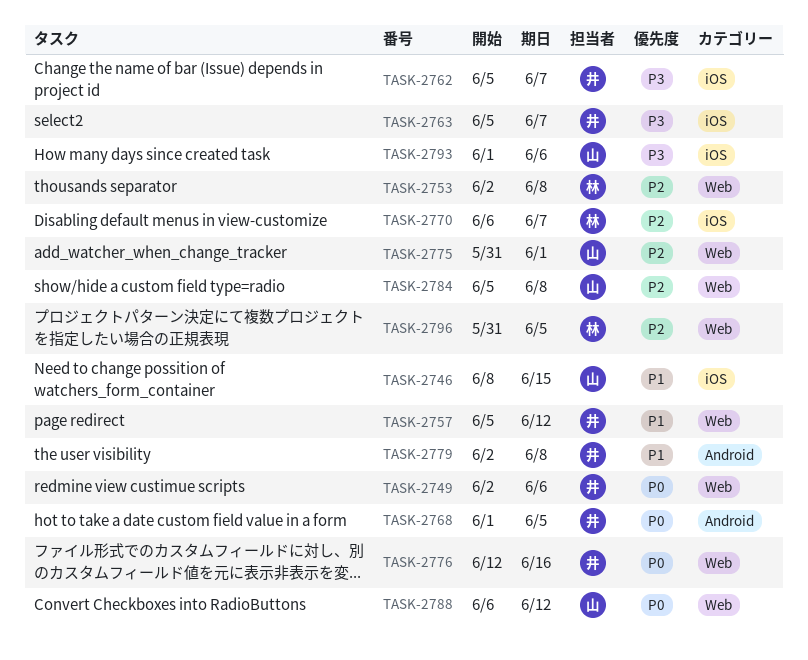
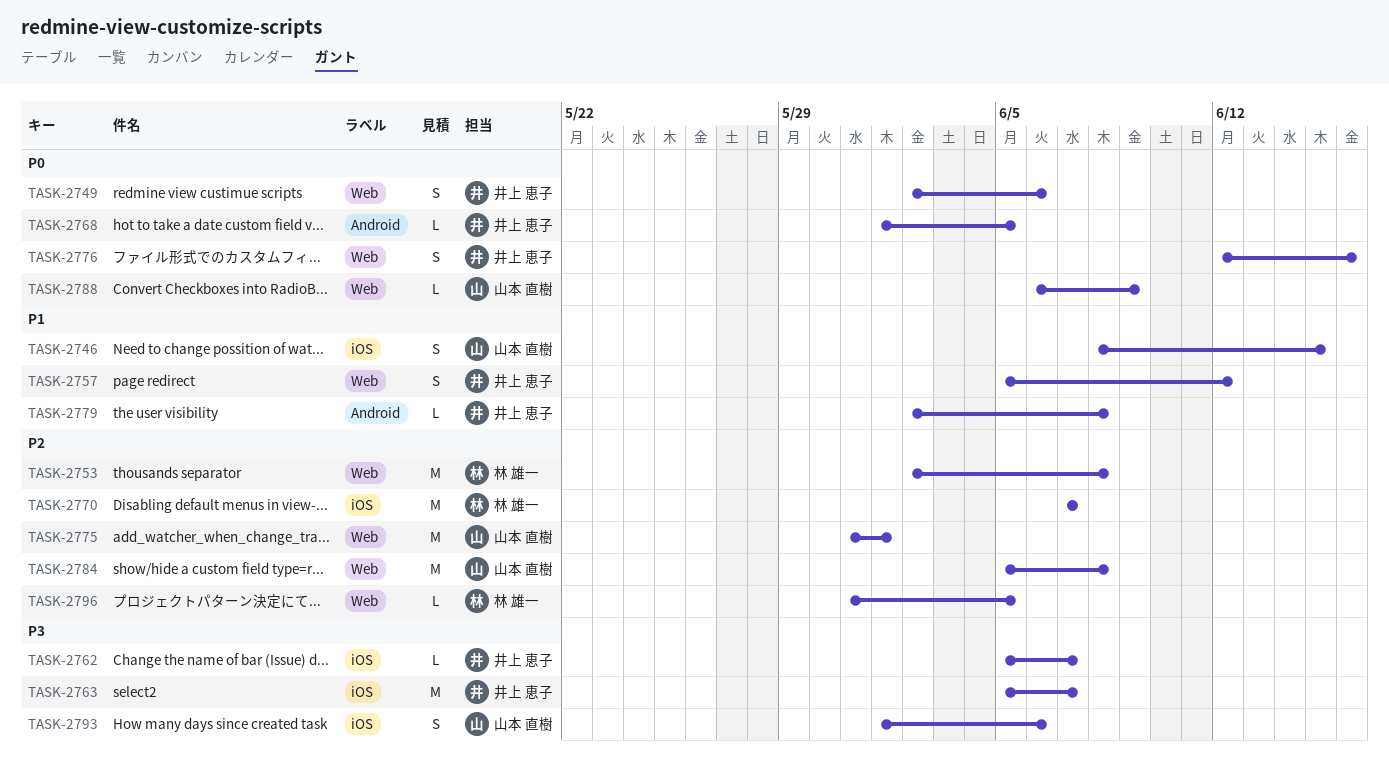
TASK-2770, start: Jun 6 -> Jun 7
TASK-2788, due: Jun 12 -> Jun 9

